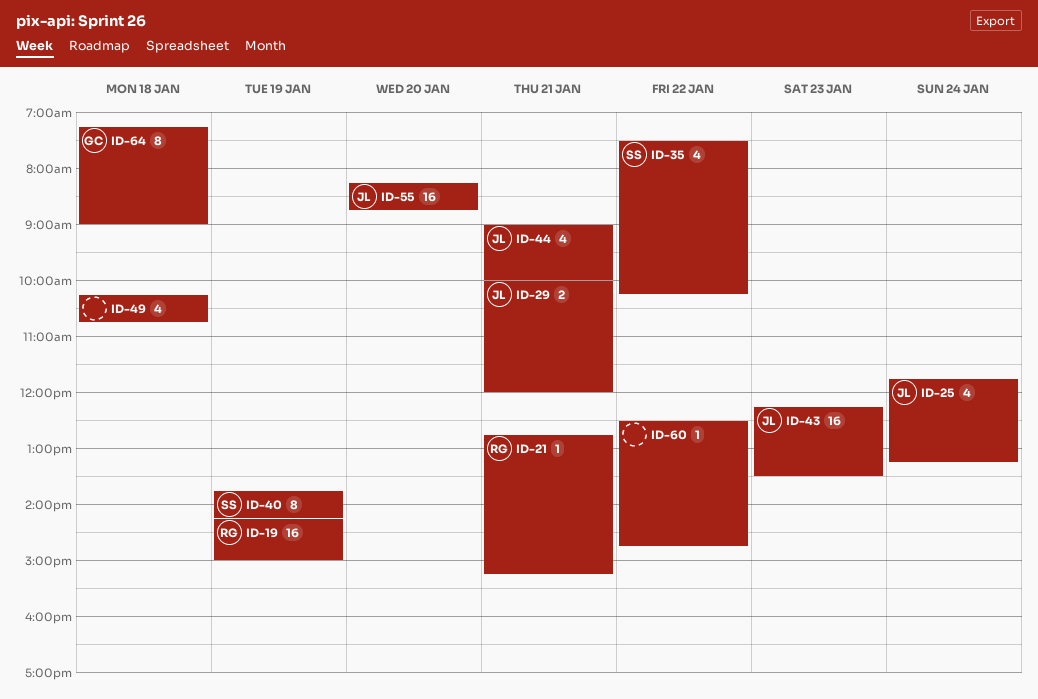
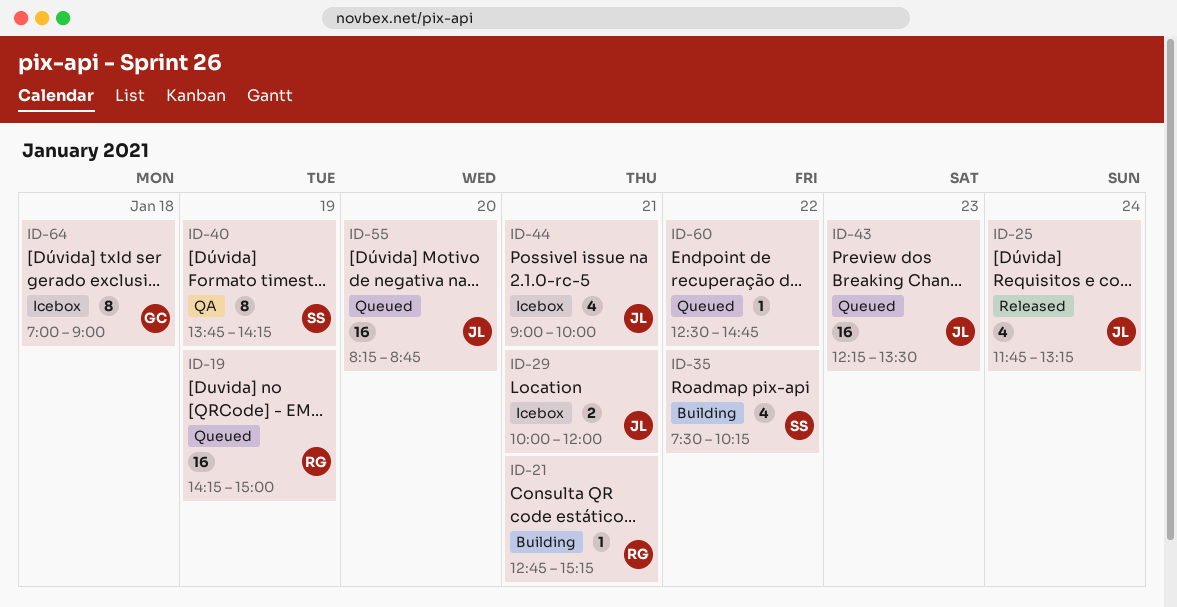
ID-49: present -> none
ID-64, begins: 07:15 -> 07:00

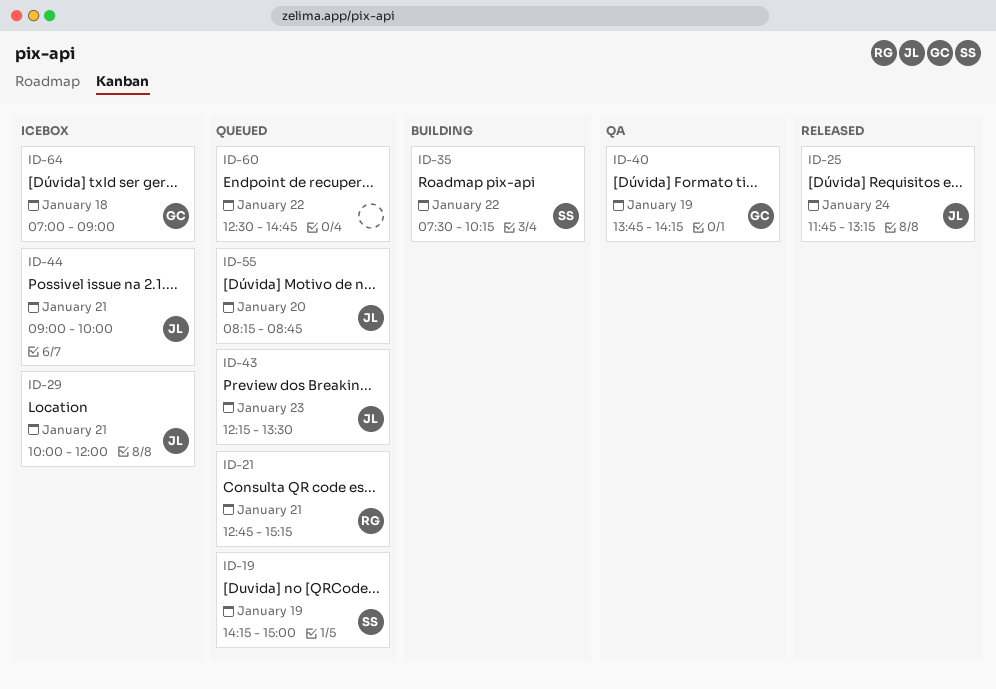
ID-19, owner: RG -> SS
ID-21, status: Building -> Queued
ID-40, owner: SS -> GC

